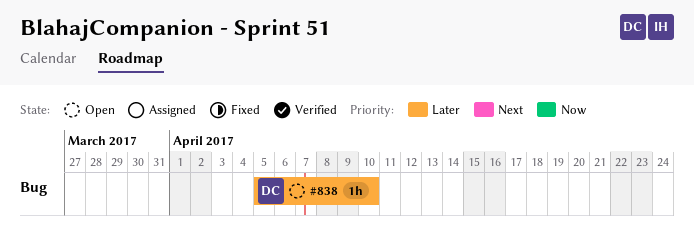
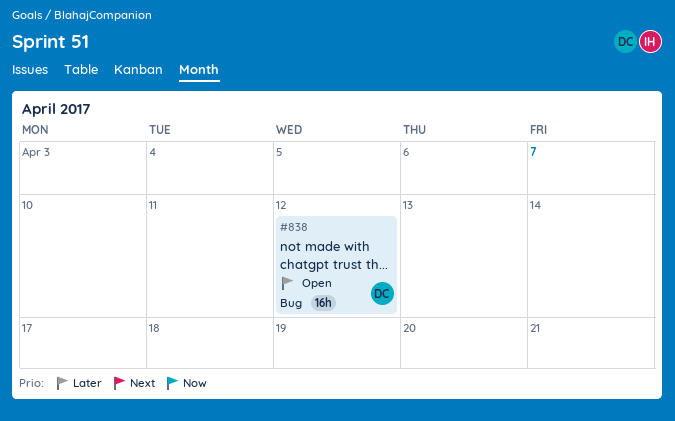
#838, estimate: 1h -> 16h
#838, due: Apr 10 -> Apr 12

